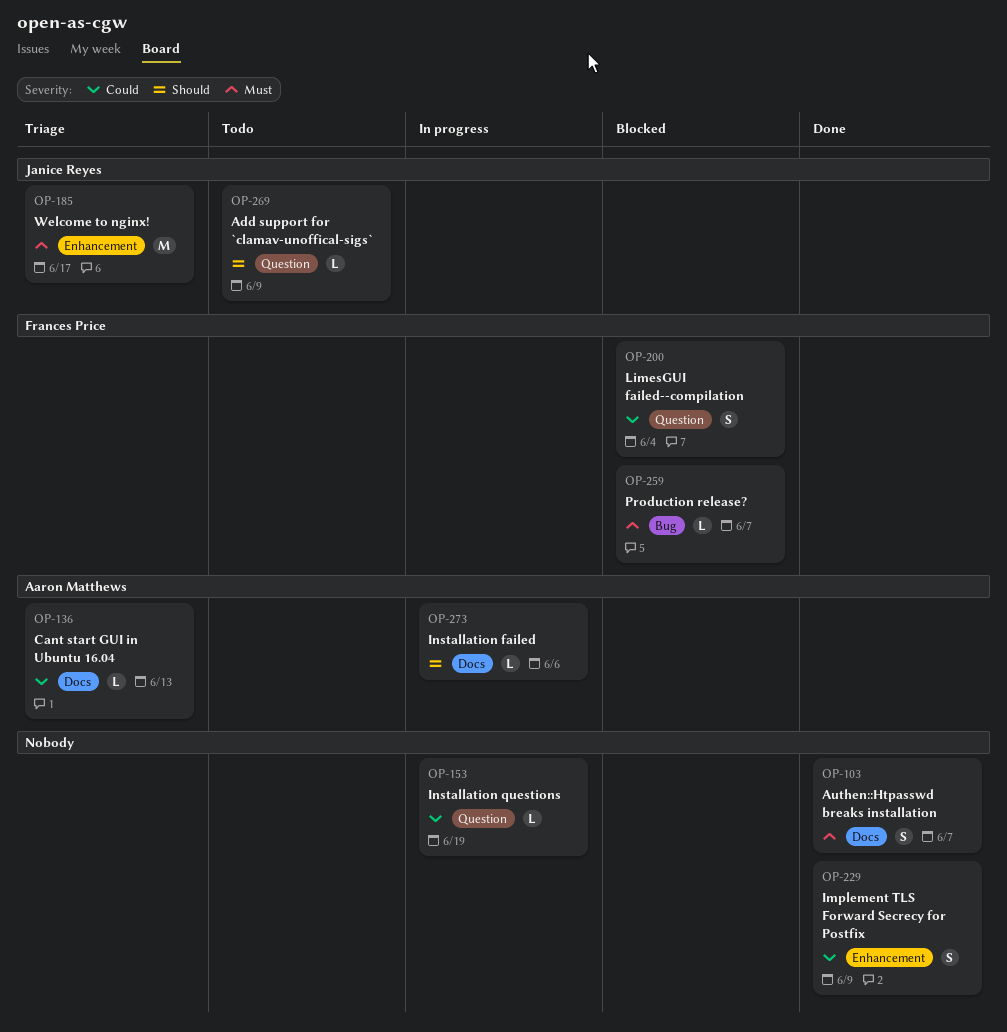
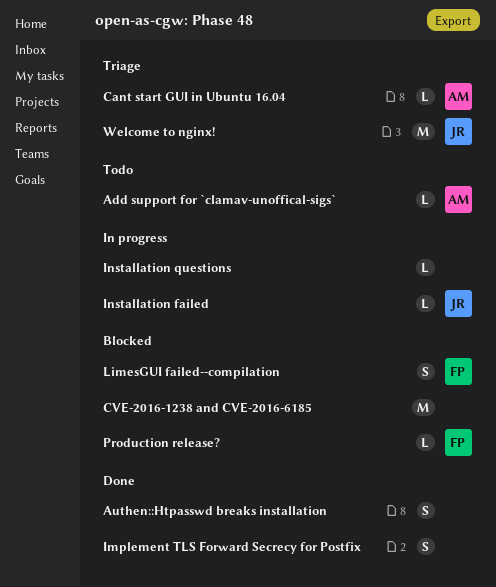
Add support for `clamav-unoffical-sigs`, owner: Janice Reyes -> Aaron Matthews
CVE-2016-1238 and CVE-2016-6185: none -> present
Installation failed, owner: Aaron Matthews -> Janice Reyes

